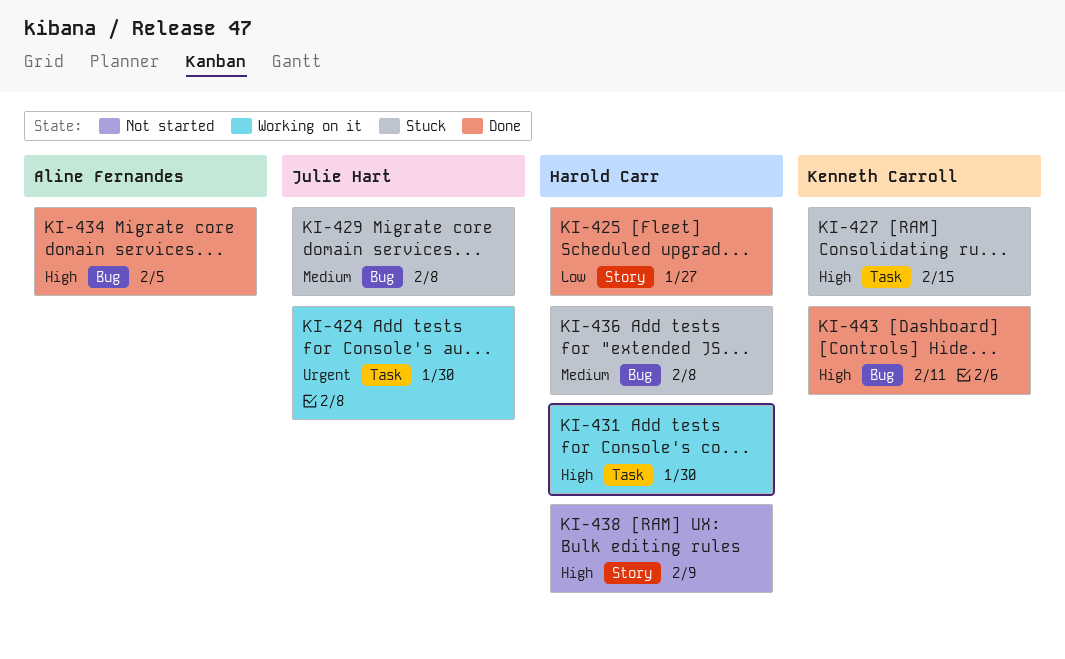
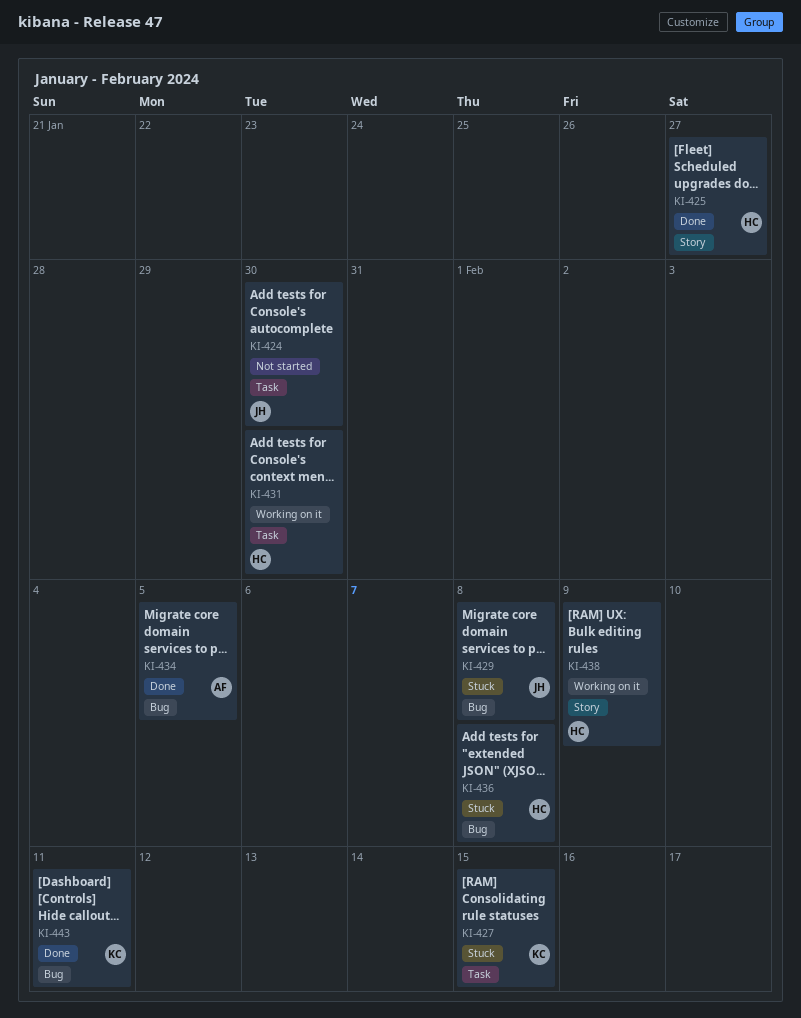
KI-424, status: Working on it -> Not started
KI-438, status: Not started -> Working on it

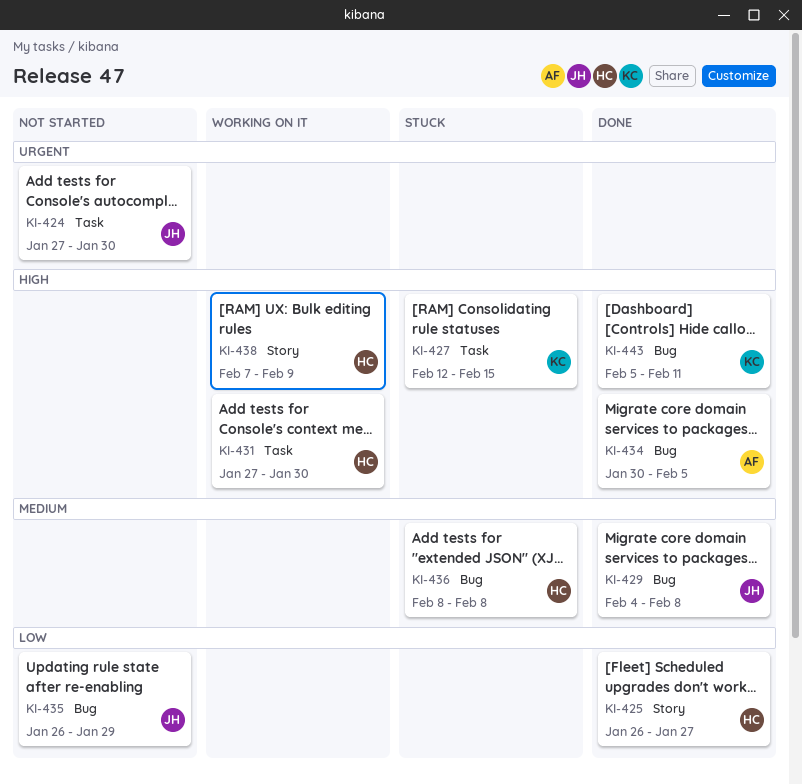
KI-429, status: Stuck -> Done
KI-435: none -> present

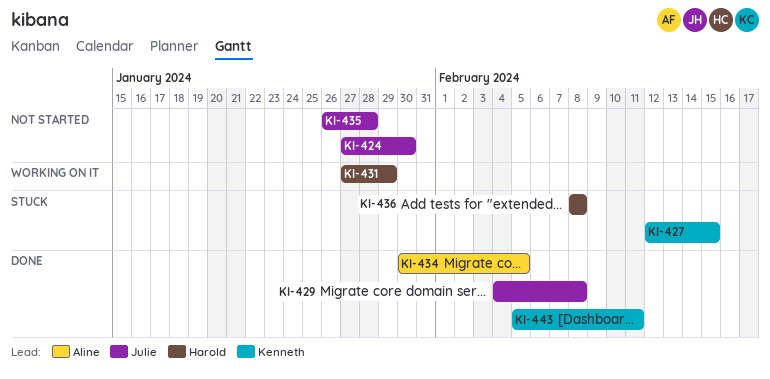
KI-425: present -> none
KI-431, due: Jan 30 -> Jan 29
KI-435, due: Jan 29 -> Jan 28
KI-438: present -> none

